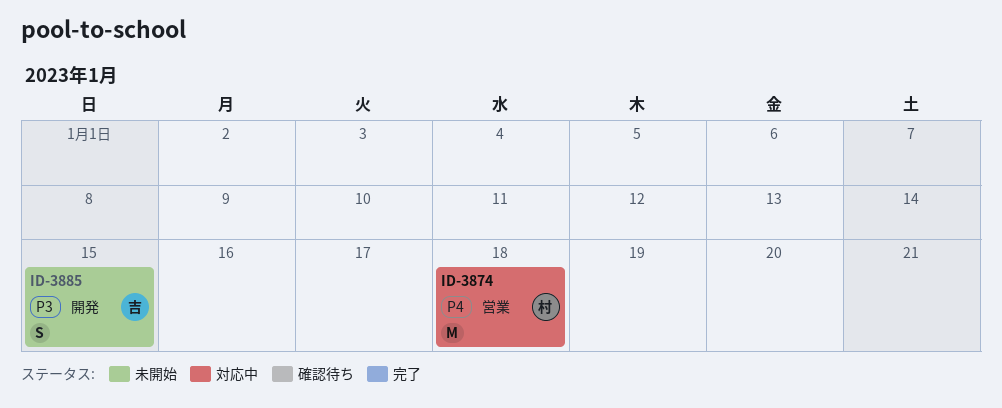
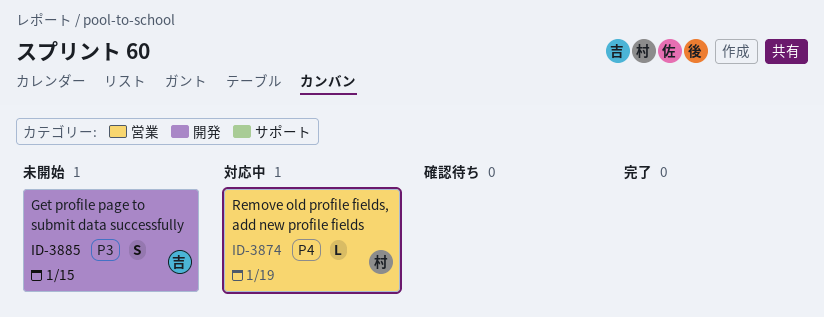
ID-3874, estimate: M -> L
ID-3874, due: Jan 18 -> Jan 19

